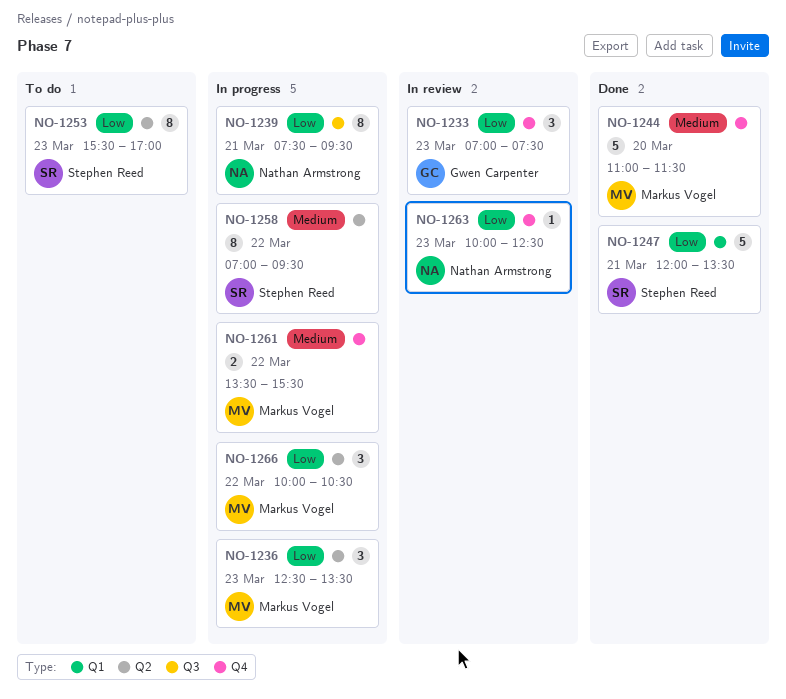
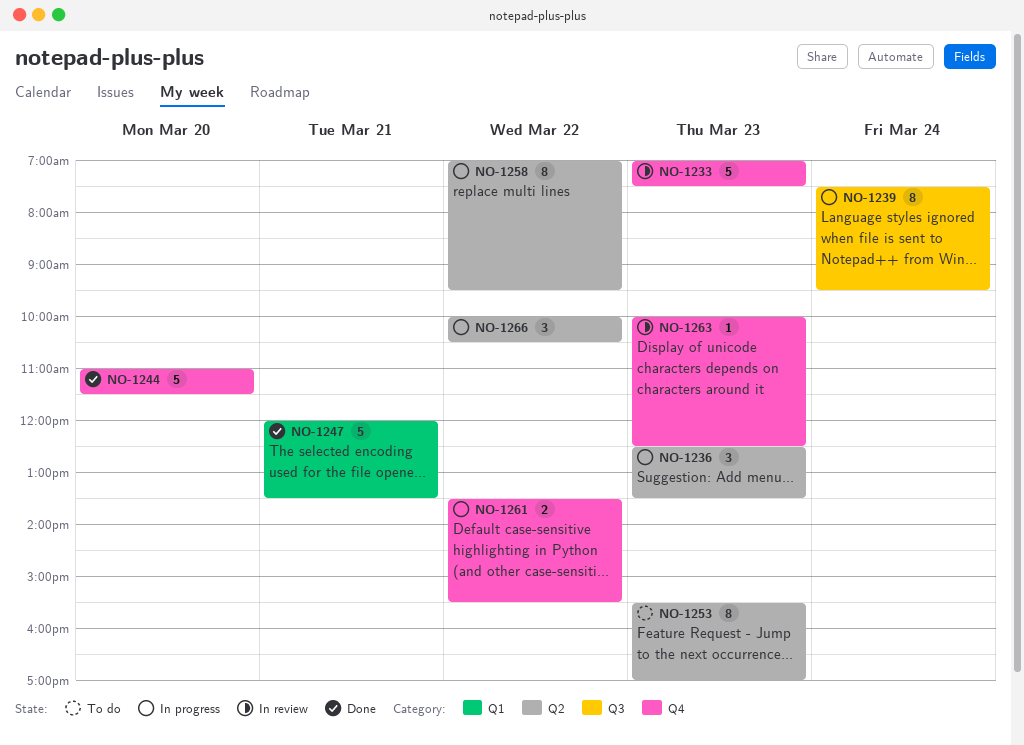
NO-1233, estimate: 3 -> 5
NO-1239, day: Mar 21 -> Mar 24

